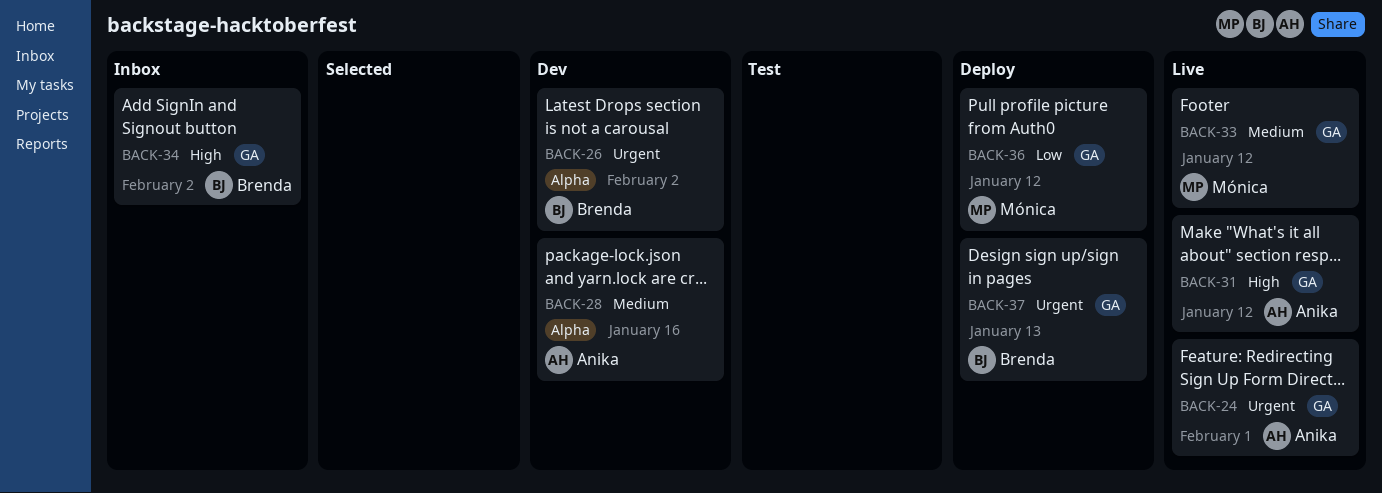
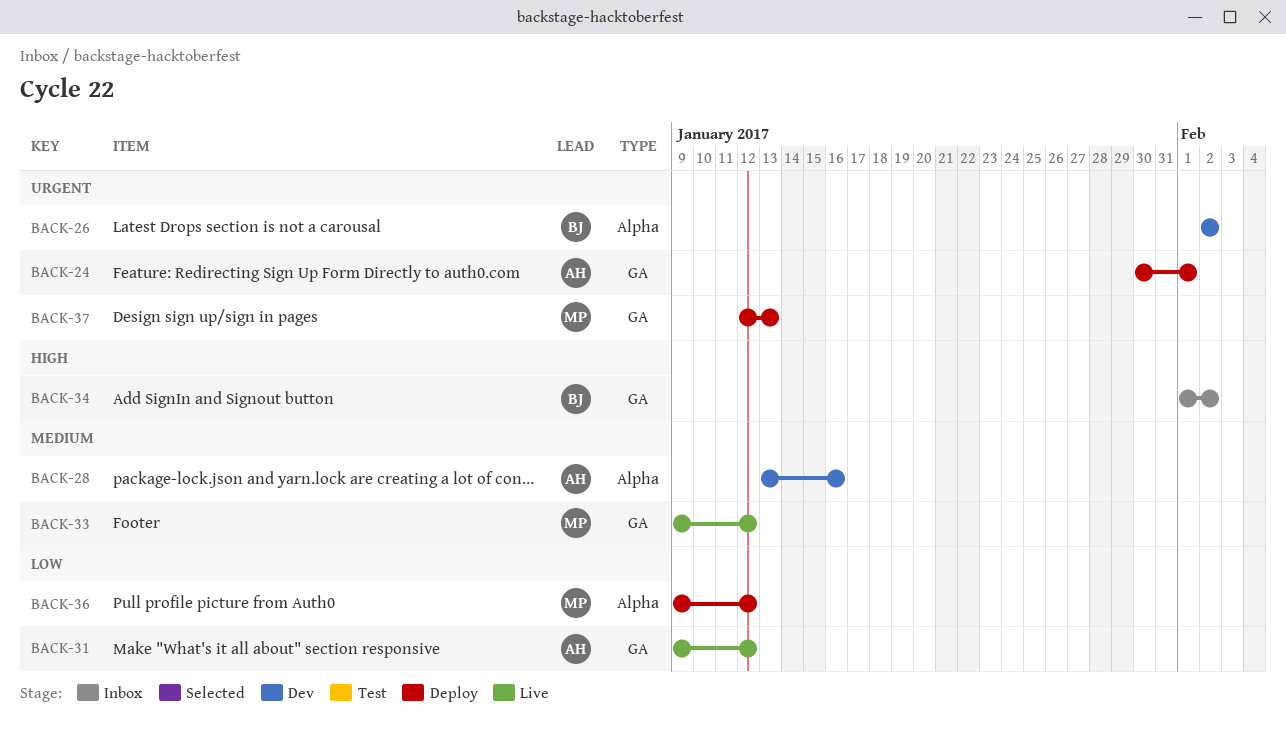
BACK-24, status: Live -> Deploy
BACK-31, priority: High -> Low
BACK-36, label: GA -> Alpha
BACK-37, owner: Brenda -> Mónica

